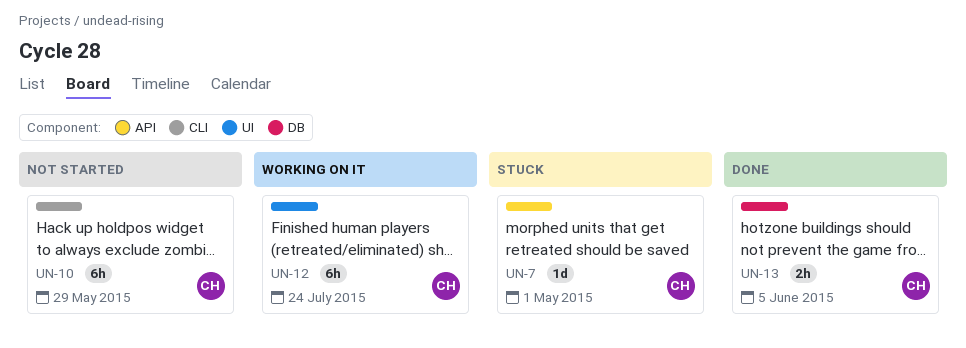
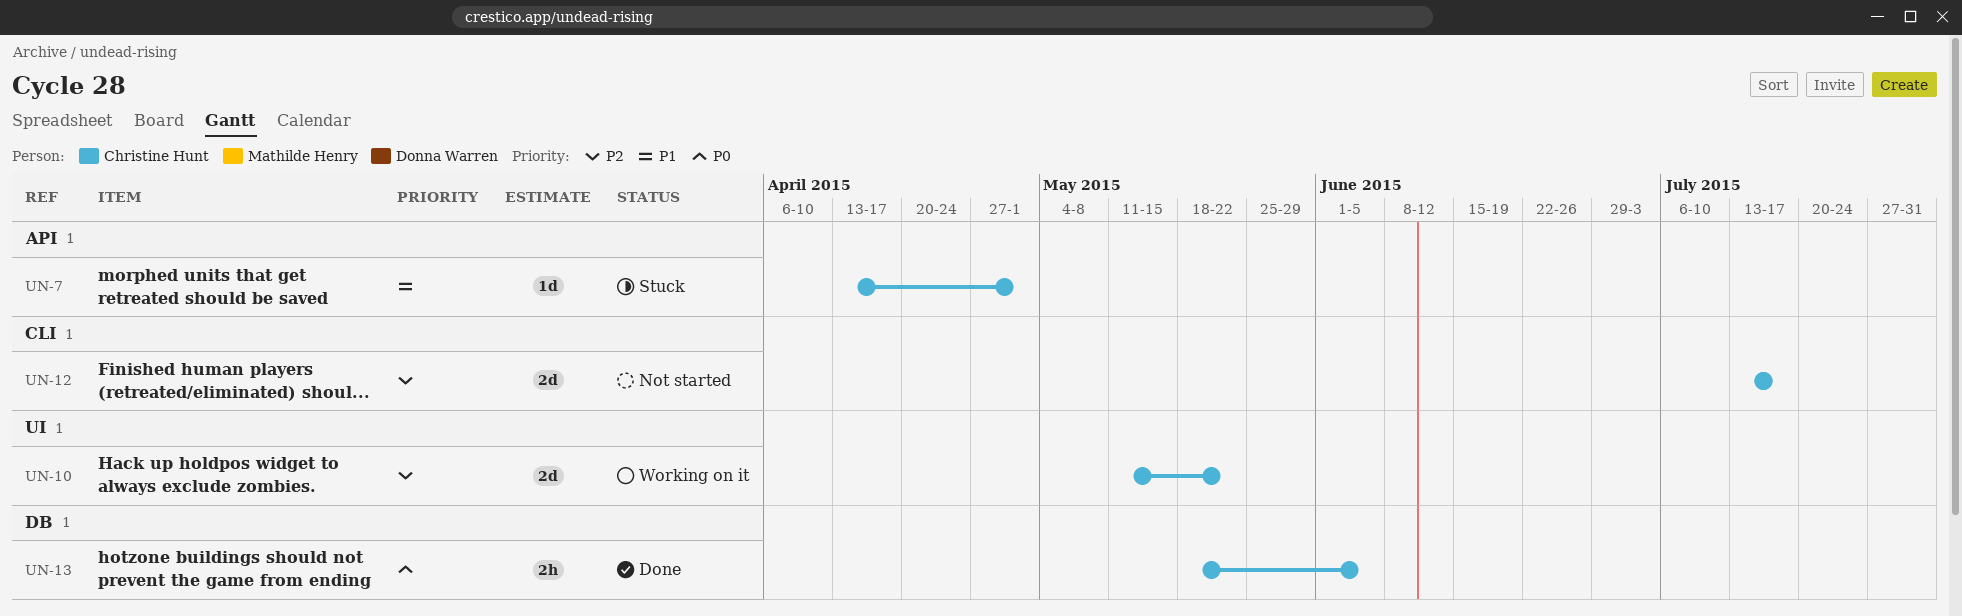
UN-10, status: Not started -> Working on it
UN-10, label: CLI -> UI
UN-10, estimate: 6h -> 2d
UN-10, due: May 29 -> May 22
UN-12, status: Working on it -> Not started
UN-12, label: UI -> CLI
UN-12, estimate: 6h -> 2d
UN-12, due: Jul 24 -> Jul 17

